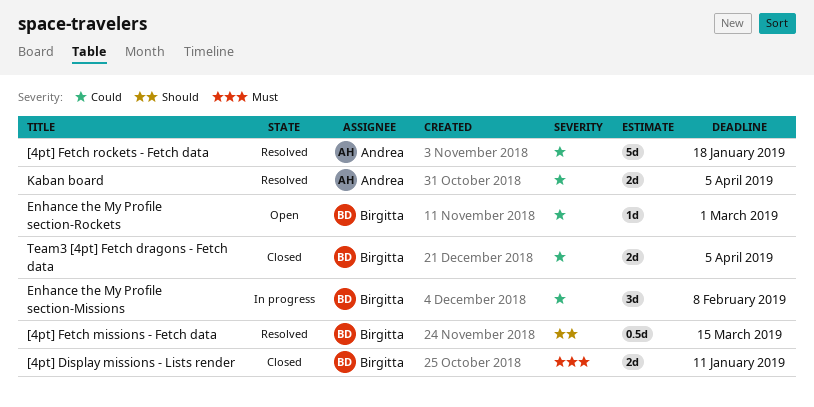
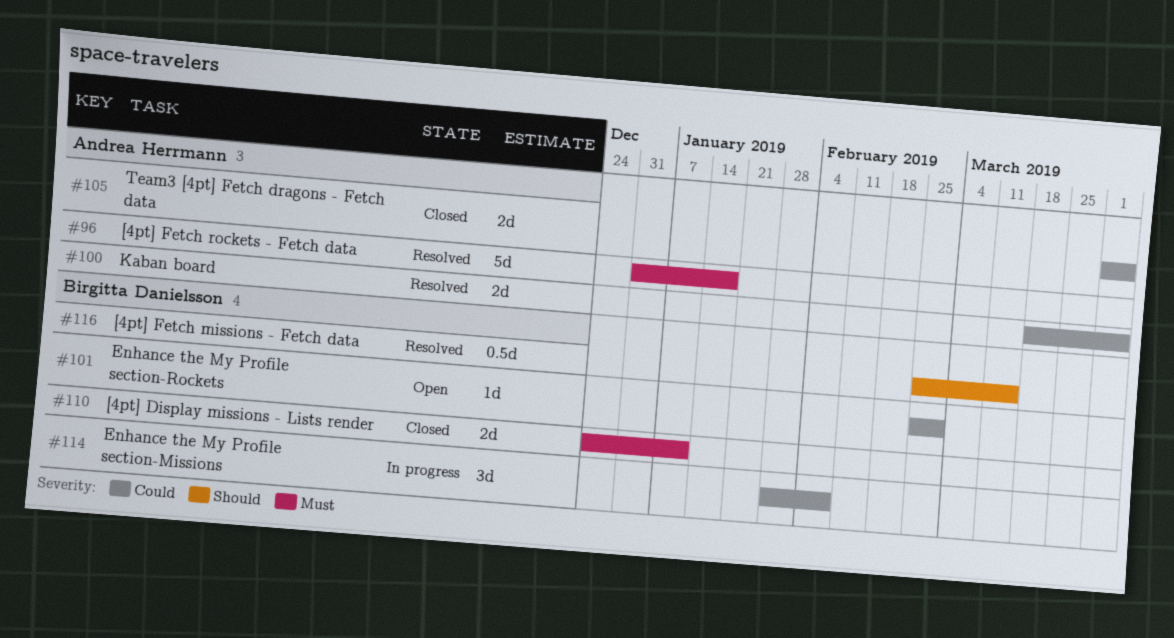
[4pt] Fetch rockets - Fetch data, priority: Could -> Must
Team3 [4pt] Fetch dragons - Fetch data, owner: Birgitta Danielsson -> Andrea Herrmann

